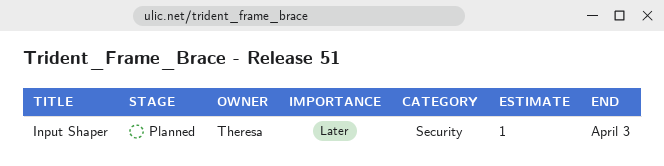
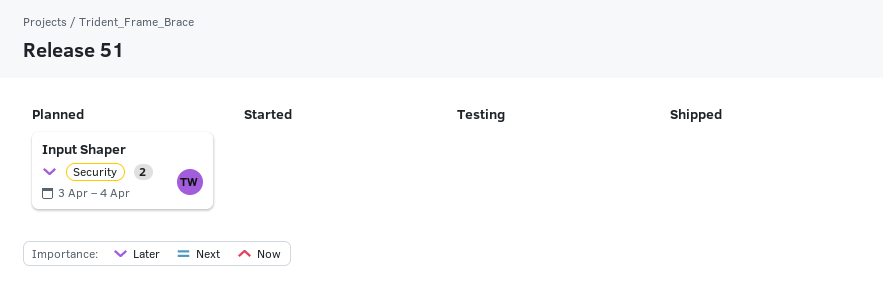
Input Shaper, estimate: 1 -> 2
Input Shaper, due: Apr 3 -> Apr 4

